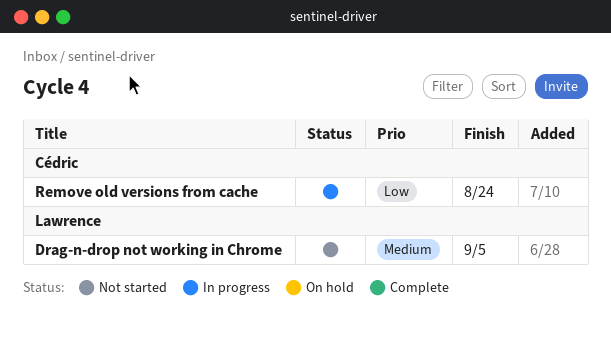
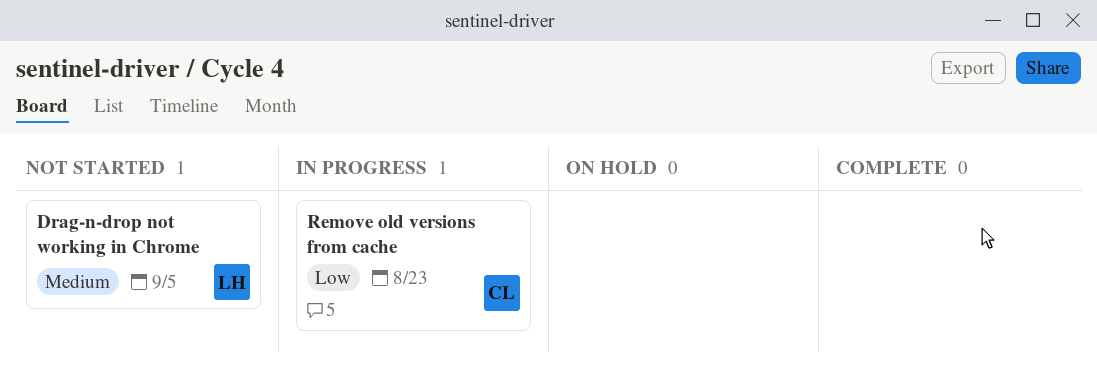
Remove old versions from cache, due: Aug 24 -> Aug 23

